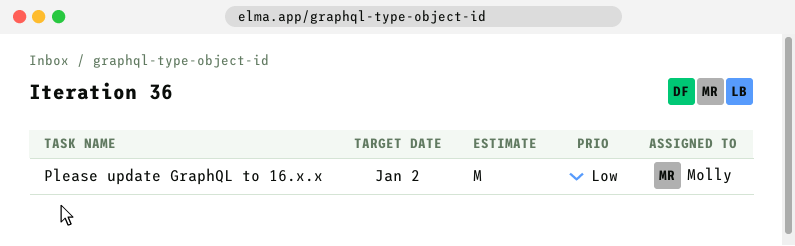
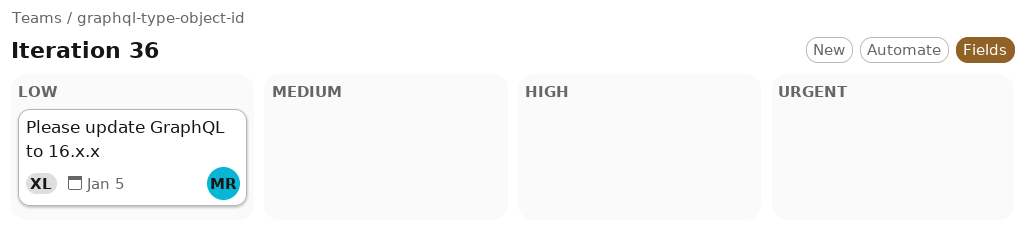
Please update GraphQL to 16.x.x, estimate: M -> XL
Please update GraphQL to 16.x.x, due: Jan 2 -> Jan 5

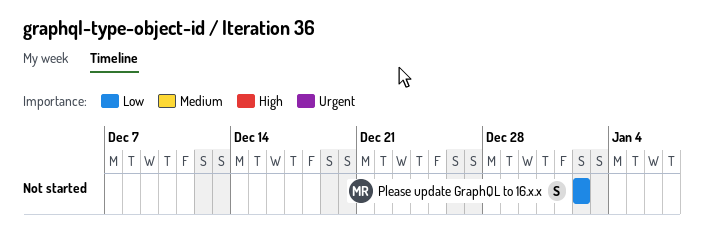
Please update GraphQL to 16.x.x, estimate: XL -> S
Please update GraphQL to 16.x.x, due: Jan 5 -> Jan 2

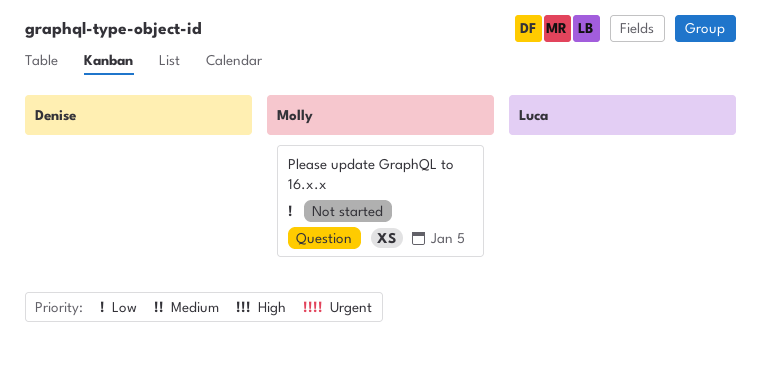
Please update GraphQL to 16.x.x, estimate: S -> XS
Please update GraphQL to 16.x.x, due: Jan 2 -> Jan 5

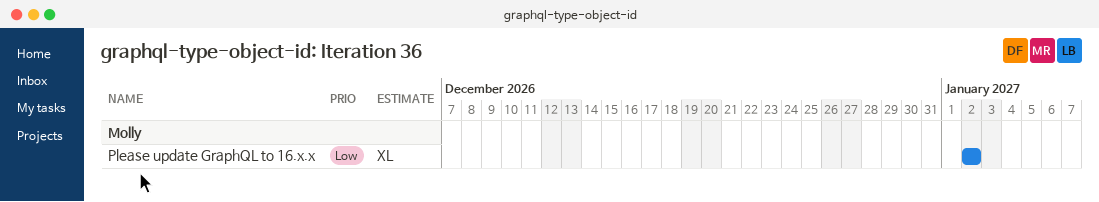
Please update GraphQL to 16.x.x, estimate: XS -> XL
Please update GraphQL to 16.x.x, due: Jan 5 -> Jan 2

